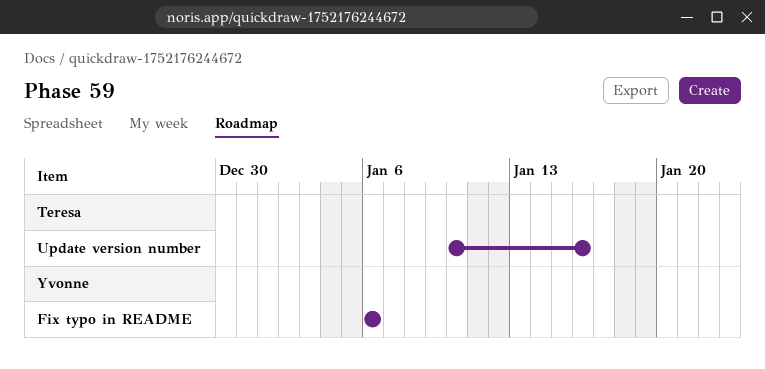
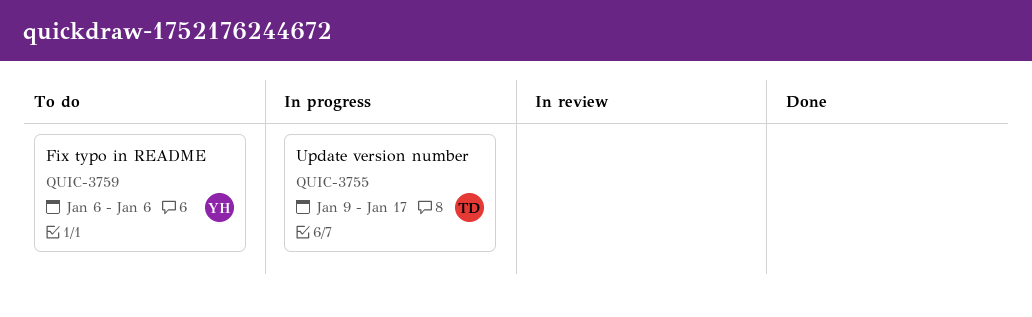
Update version number, start: Jan 10 -> Jan 9
Update version number, due: Jan 16 -> Jan 17

